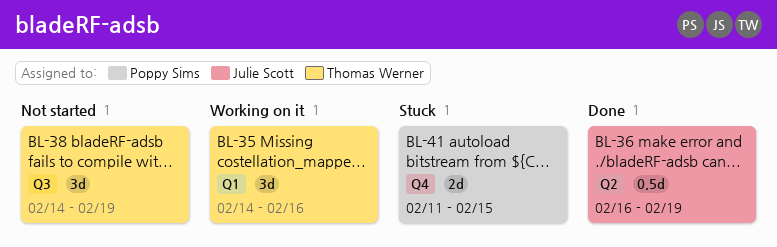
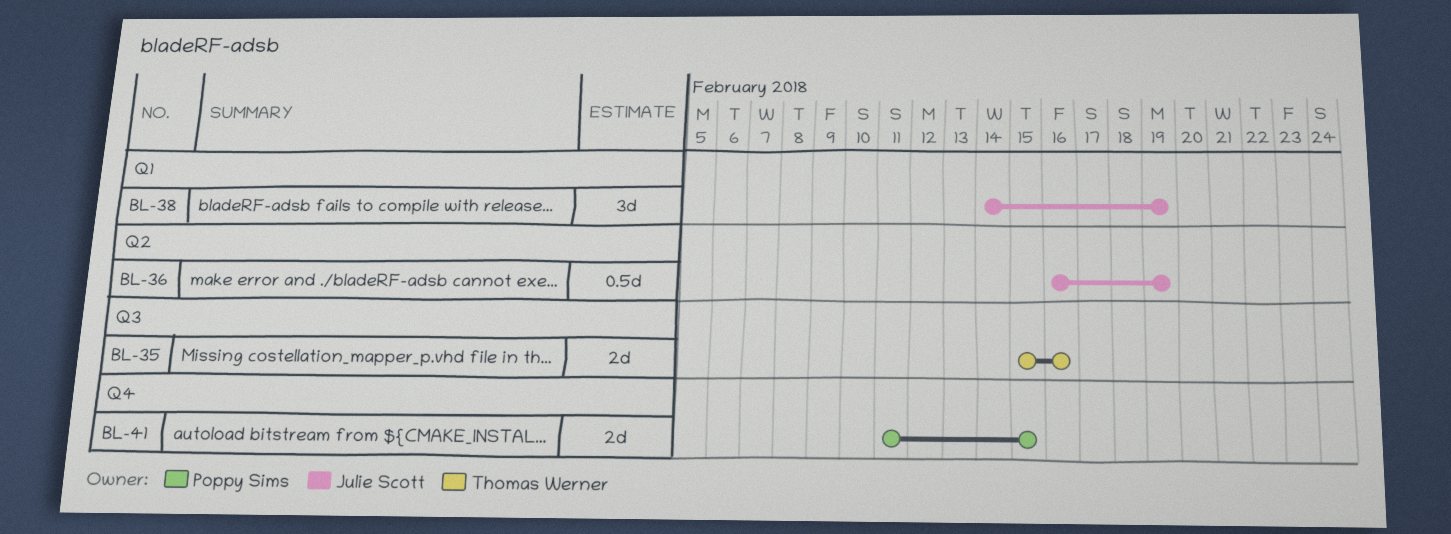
BL-35, label: Q1 -> Q3
BL-35, estimate: 3d -> 2d
BL-35, start: Feb 14 -> Feb 15
BL-38, owner: Thomas Werner -> Julie Scott
BL-38, label: Q3 -> Q1

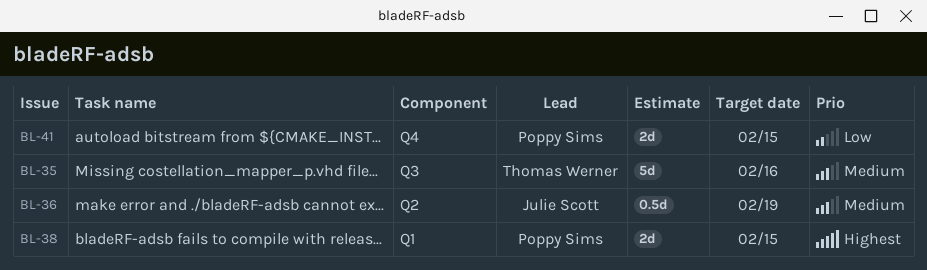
BL-35, estimate: 2d -> 5d
BL-38, owner: Julie Scott -> Poppy Sims
BL-38, estimate: 3d -> 2d
BL-38, due: Feb 19 -> Feb 15

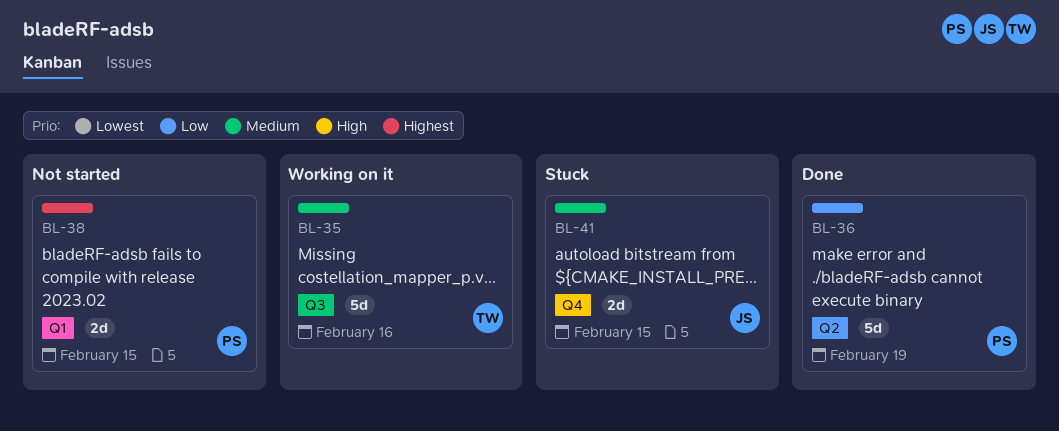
BL-36, owner: Julie Scott -> Poppy Sims
BL-36, priority: Medium -> Low
BL-36, estimate: 0.5d -> 5d
BL-41, owner: Poppy Sims -> Julie Scott
BL-41, priority: Low -> Medium

